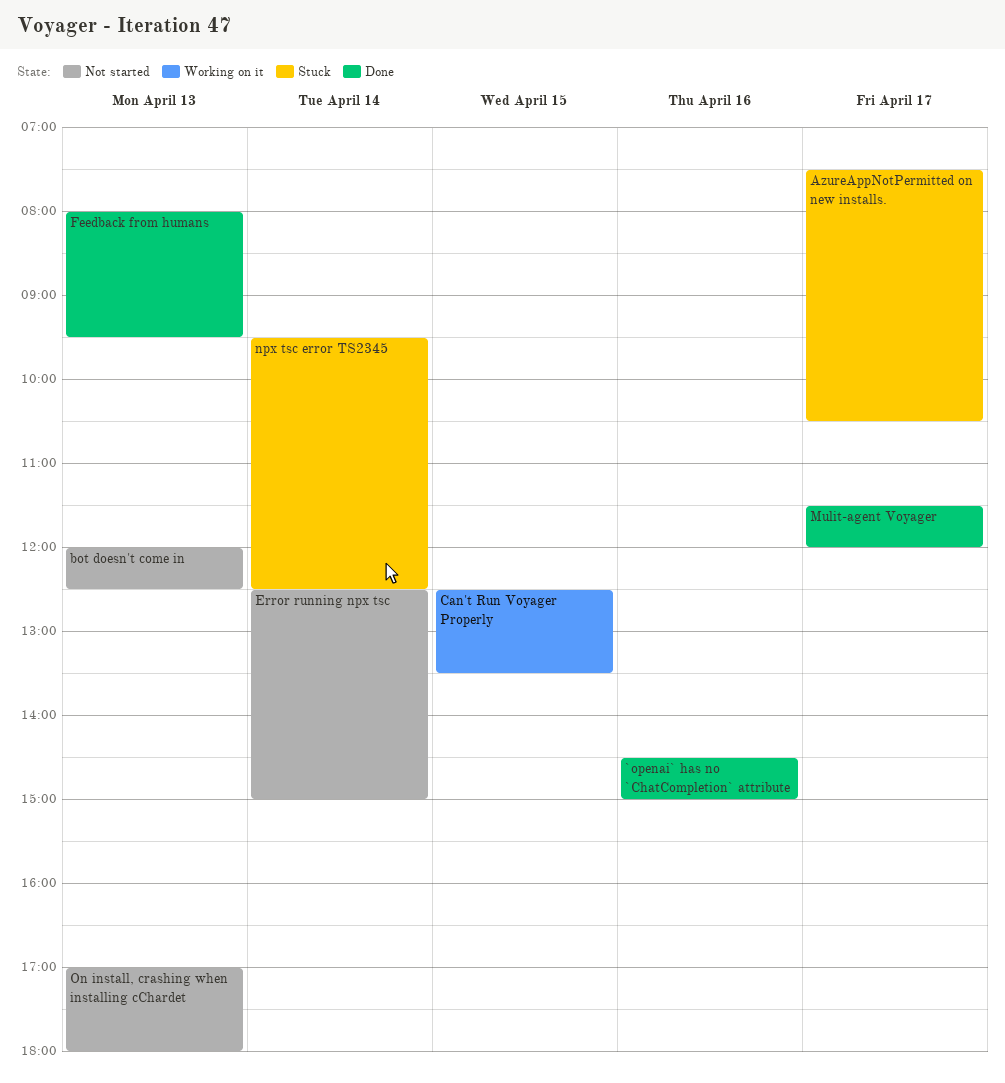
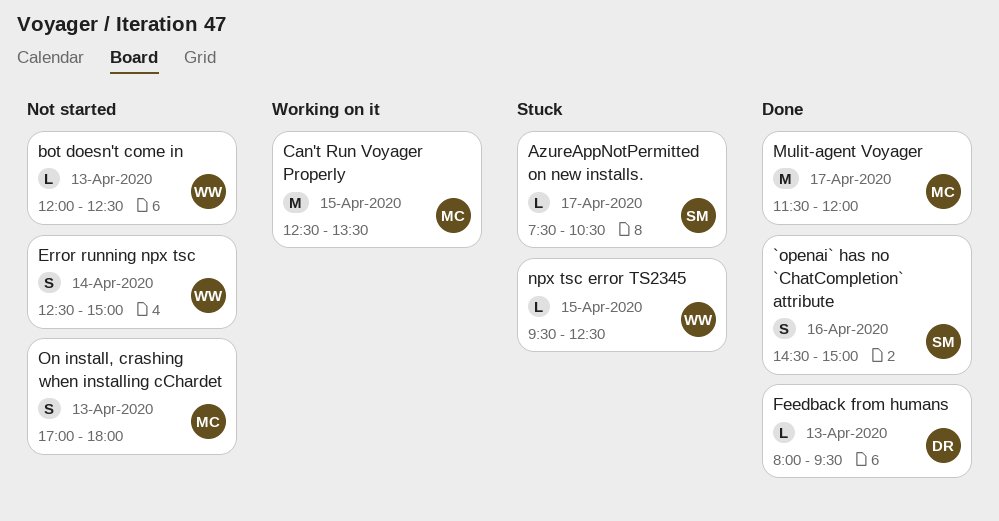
npx tsc error TS2345, day: Apr 14 -> Apr 15

